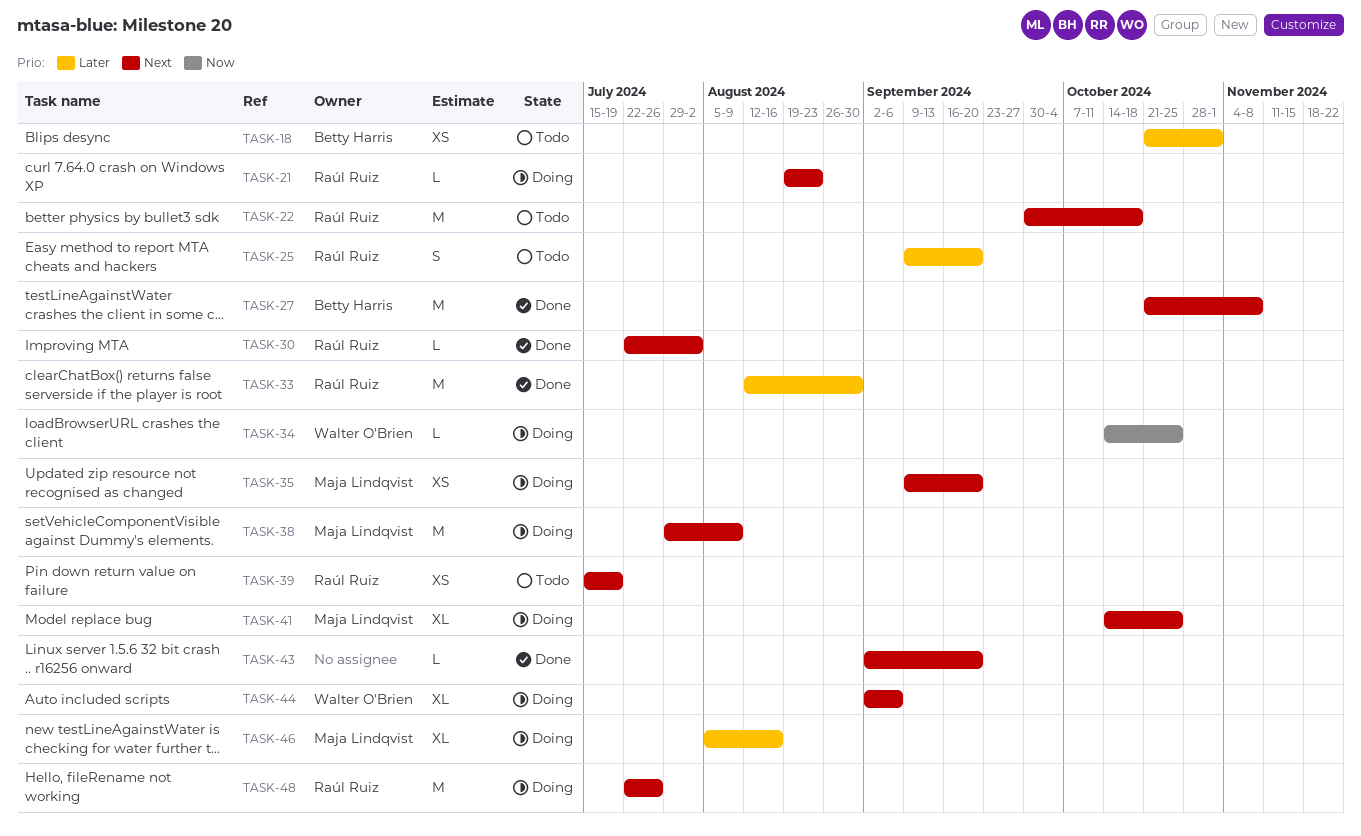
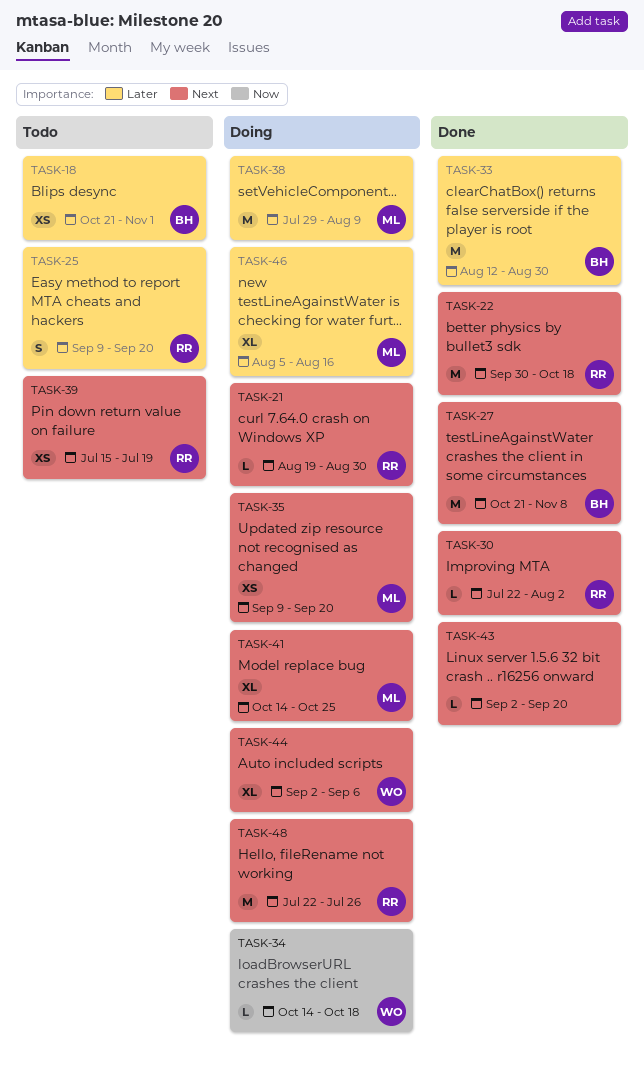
TASK-21, due: Aug 23 -> Aug 30
TASK-22, status: Todo -> Done
TASK-33, owner: Raúl Ruiz -> Betty Harris
TASK-34, due: Oct 25 -> Oct 18
TASK-38, priority: Next -> Later

